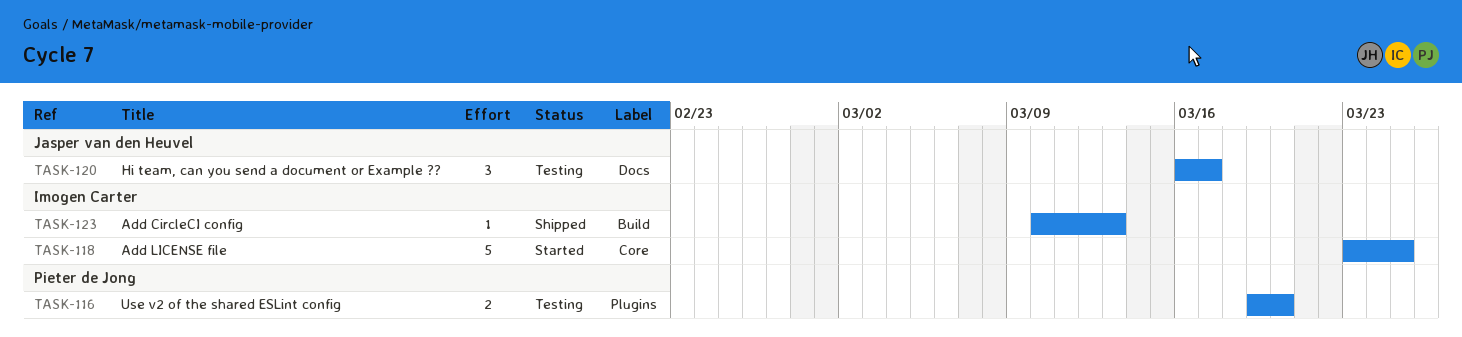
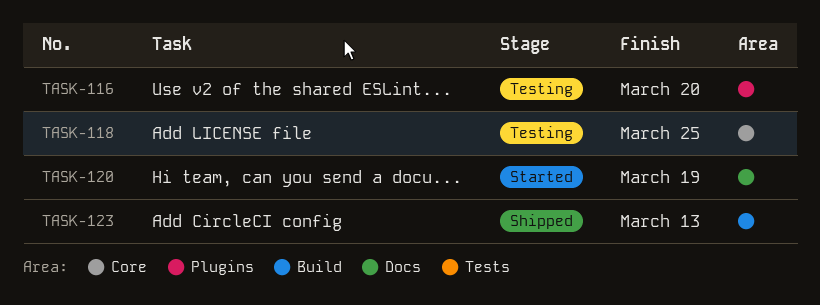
TASK-118, status: Started -> Testing
TASK-120, status: Testing -> Started
TASK-120, due: Mar 17 -> Mar 19

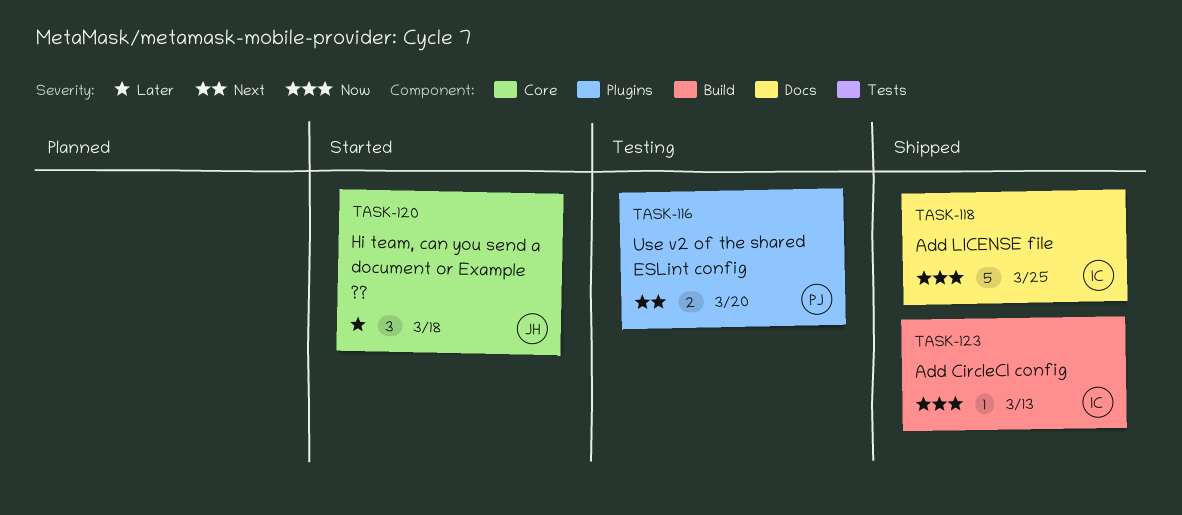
TASK-118, status: Testing -> Shipped
TASK-118, label: Core -> Docs
TASK-120, label: Docs -> Core
TASK-120, due: Mar 19 -> Mar 18

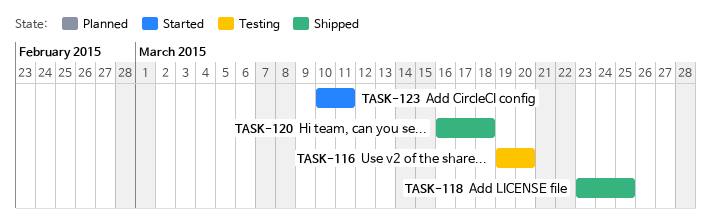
TASK-120, status: Started -> Shipped
TASK-123, status: Shipped -> Started
TASK-123, due: Mar 13 -> Mar 11

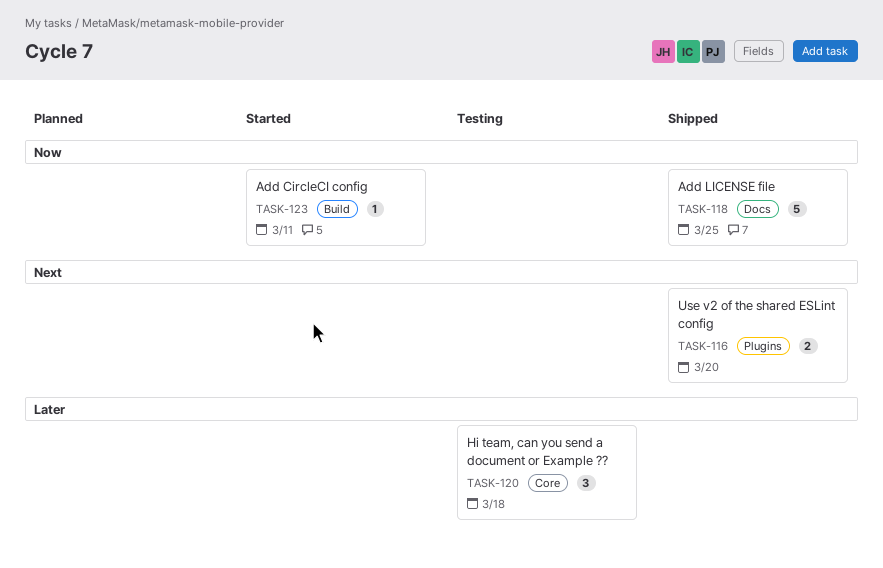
TASK-116, status: Testing -> Shipped
TASK-120, status: Shipped -> Testing

